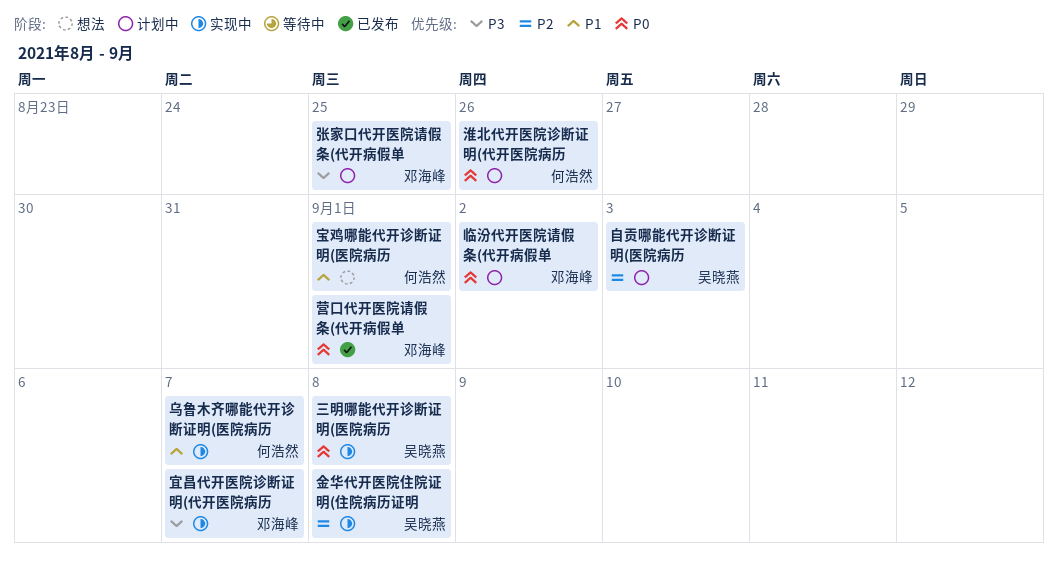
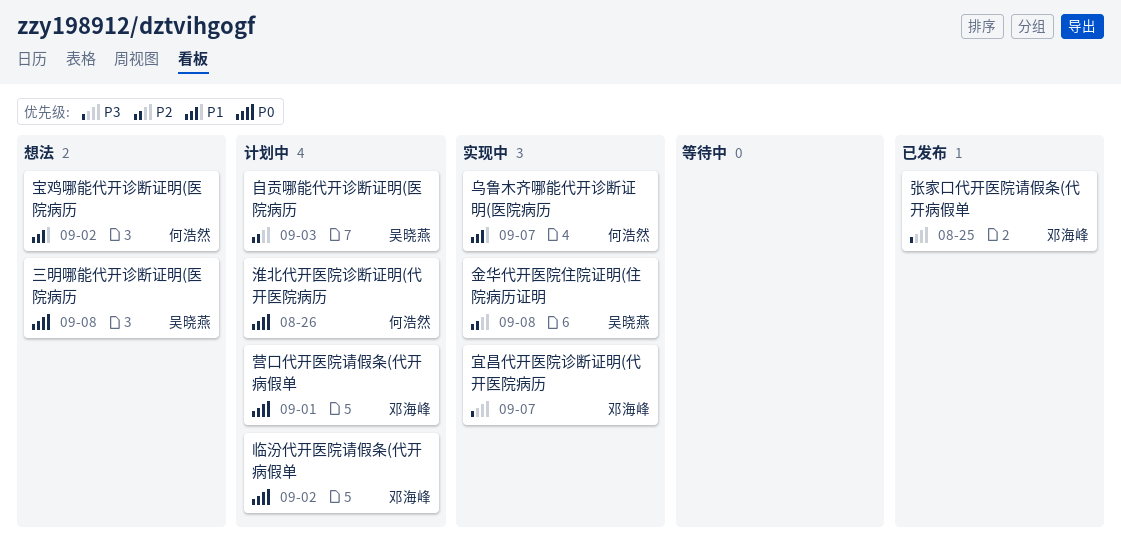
三明哪能代开诊断证明(医院病历, status: 实现中 -> 想法
宝鸡哪能代开诊断证明(医院病历, due: Sep 1 -> Sep 2
张家口代开医院请假条(代开病假单, status: 计划中 -> 已发布
营口代开医院请假条(代开病假单, status: 已发布 -> 计划中

